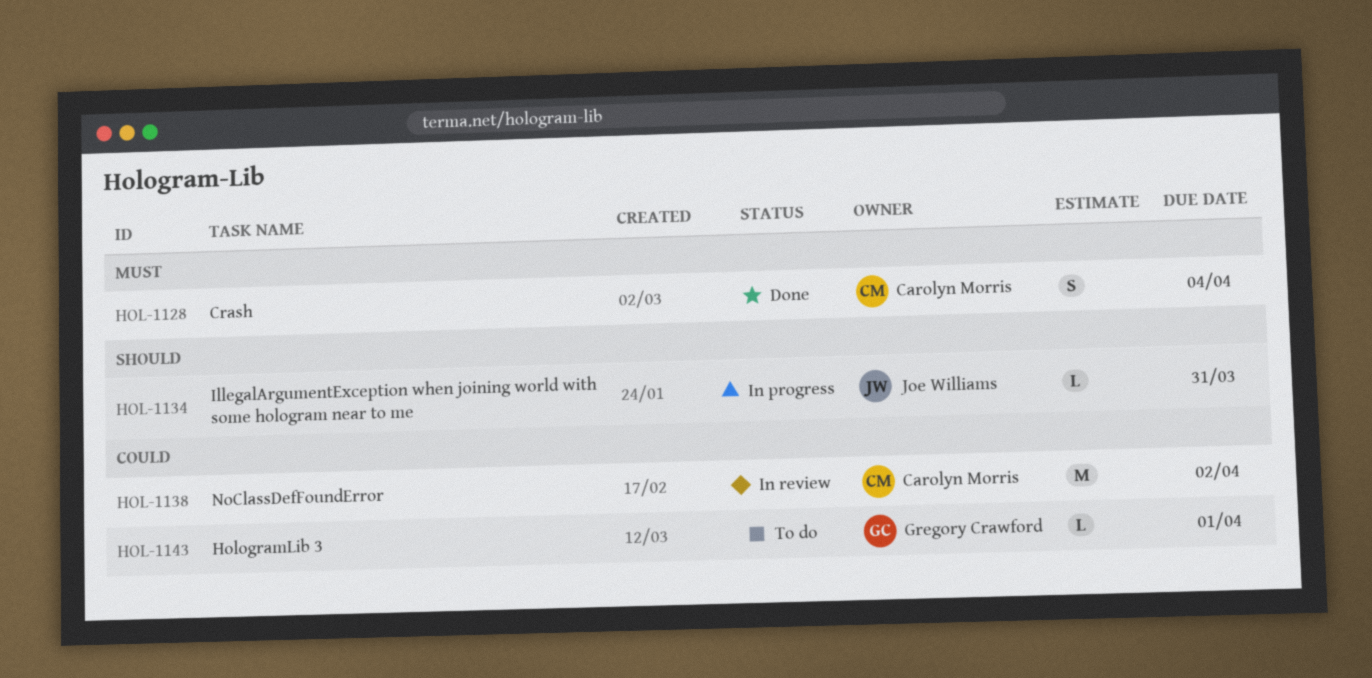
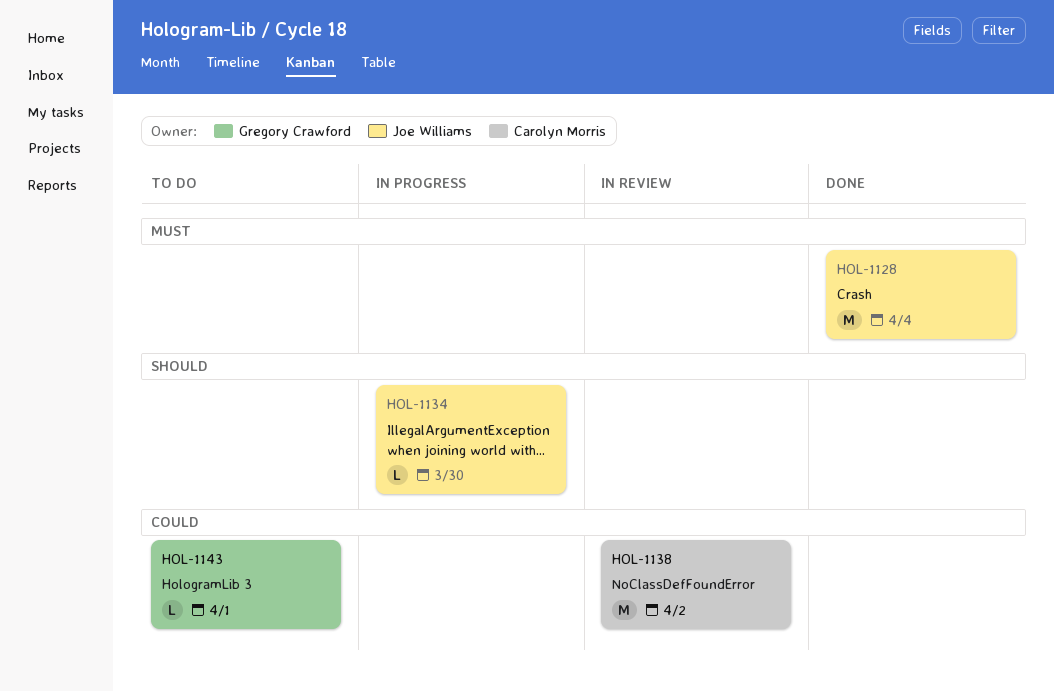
HOL-1128, owner: Carolyn Morris -> Joe Williams
HOL-1128, estimate: S -> M
HOL-1134, due: Mar 31 -> Mar 30

